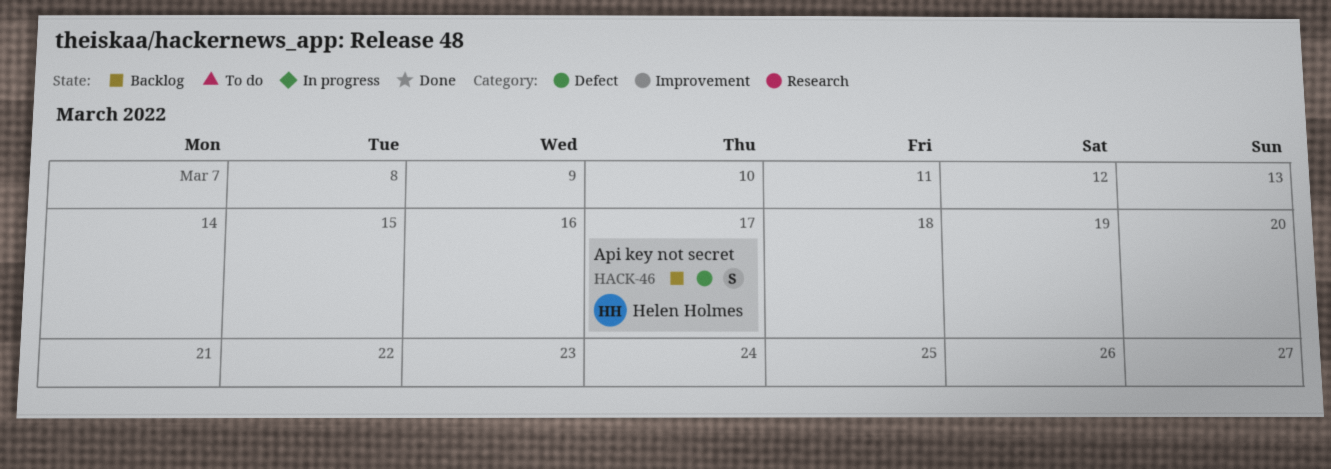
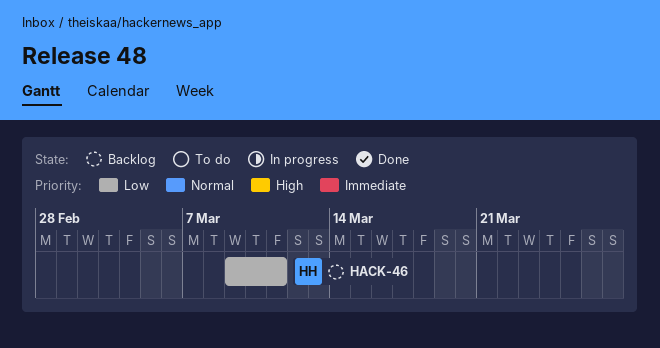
HACK-46, due: Mar 17 -> Mar 11

